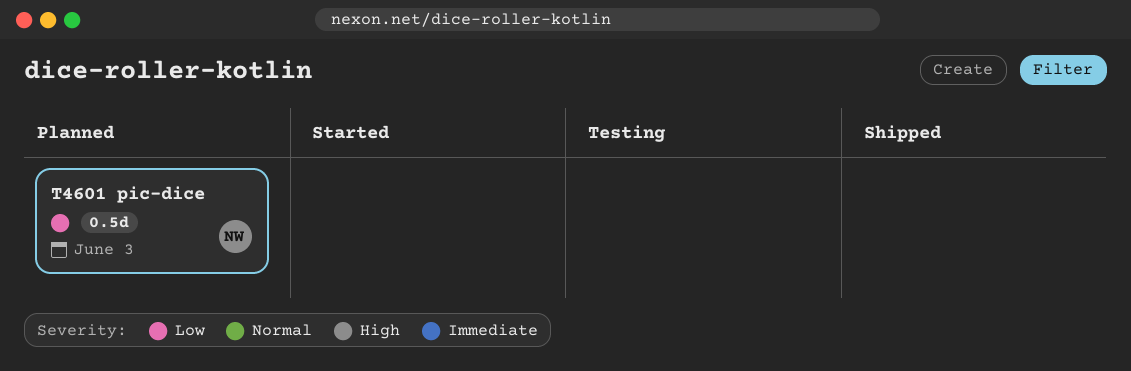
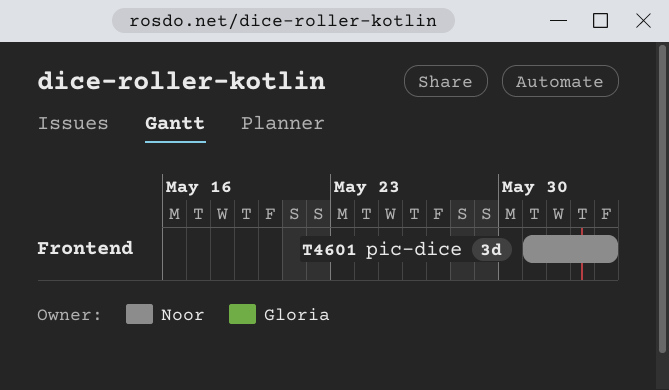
T4601, estimate: 0.5d -> 3d

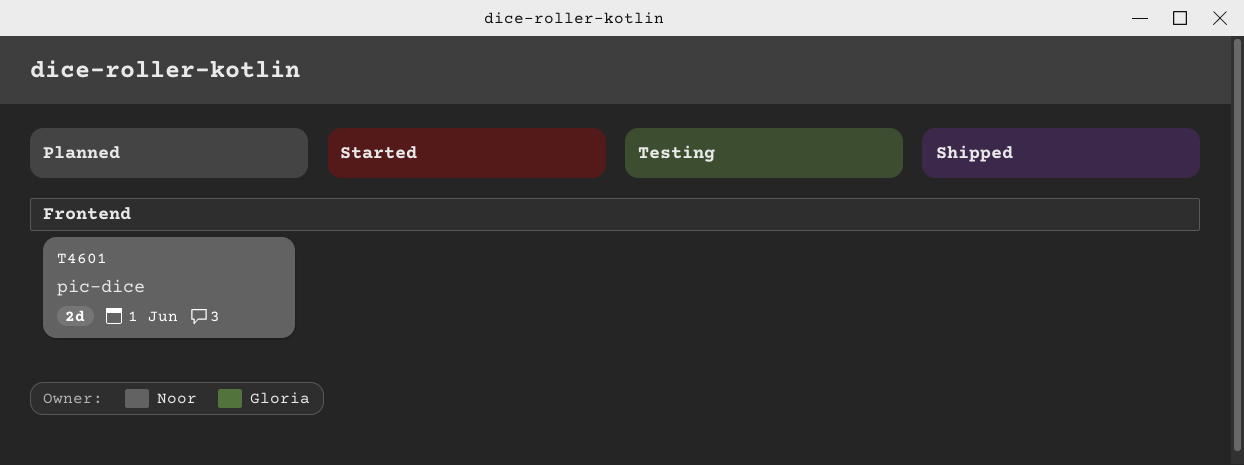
T4601, estimate: 3d -> 2d
T4601, due: Jun 3 -> Jun 1

